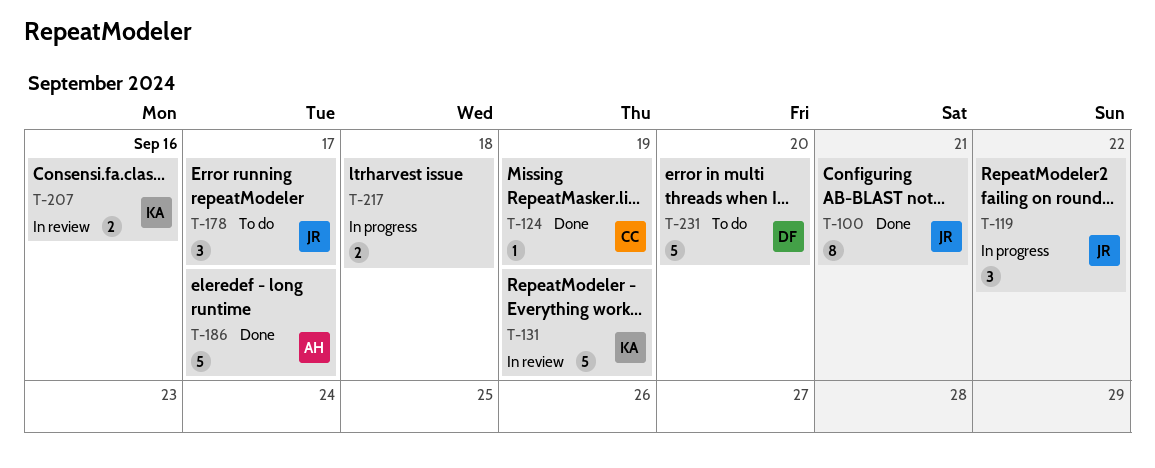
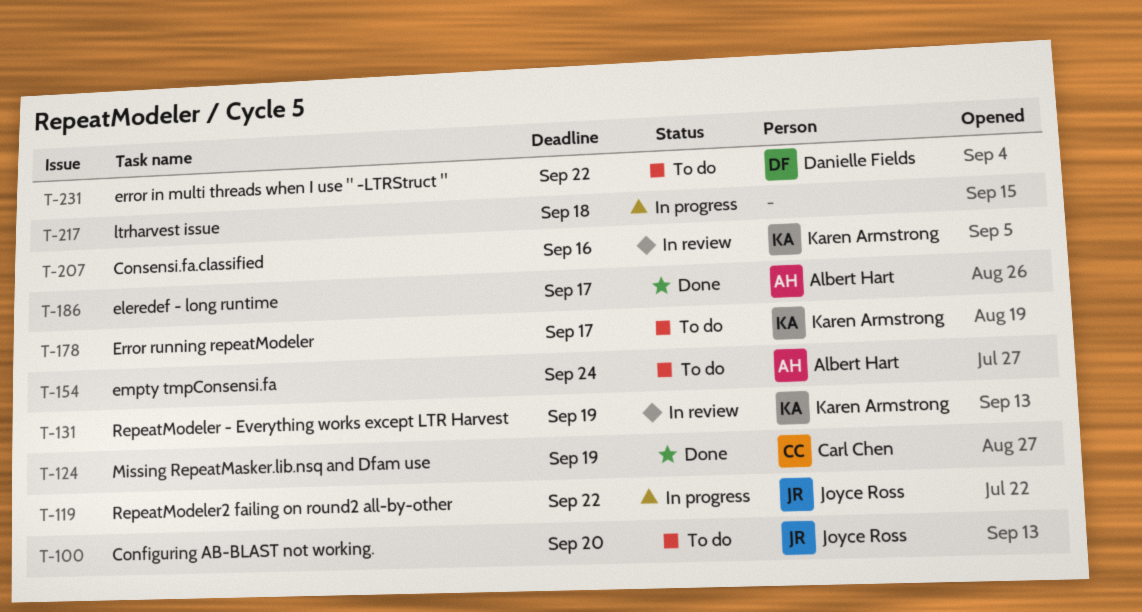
T-100, status: Done -> To do
T-100, due: Sep 21 -> Sep 20
T-154: none -> present
T-178, owner: Joyce Ross -> Karen Armstrong
T-231, due: Sep 20 -> Sep 22

